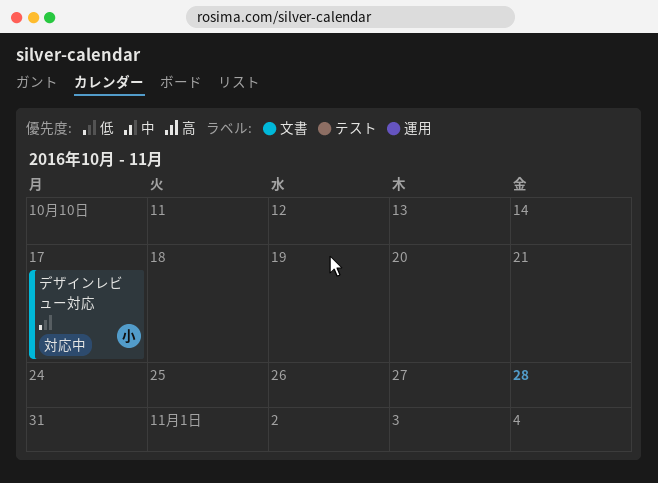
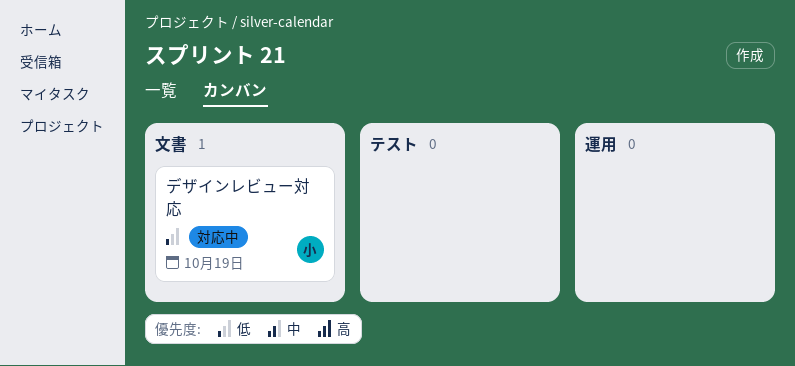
デザインレビュー対応, due: Oct 17 -> Oct 19

